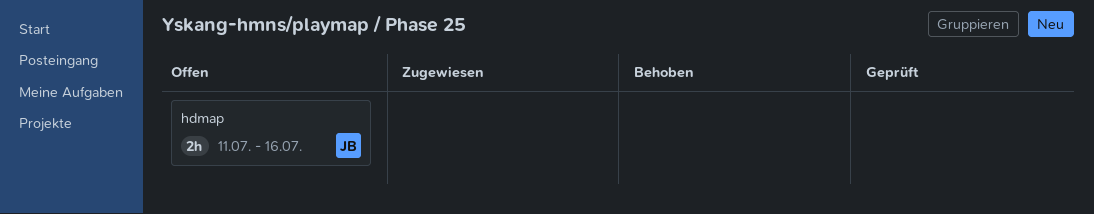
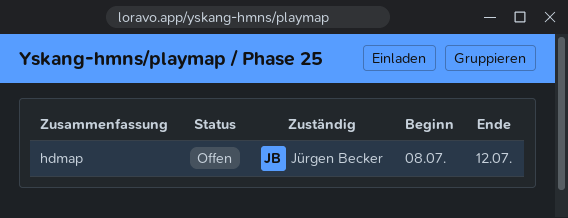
hdmap, start: Jul 11 -> Jul 8
hdmap, due: Jul 16 -> Jul 12

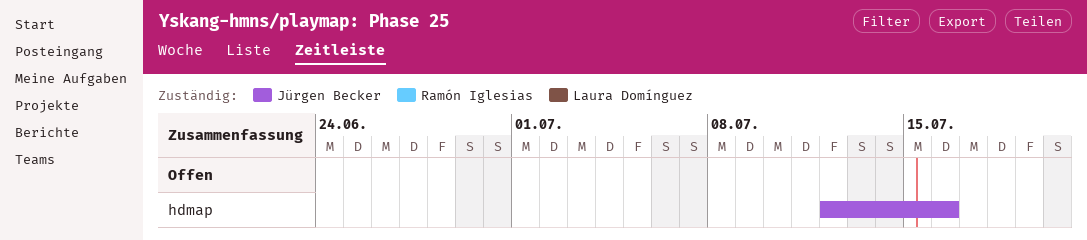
hdmap, start: Jul 8 -> Jul 12
hdmap, due: Jul 12 -> Jul 16

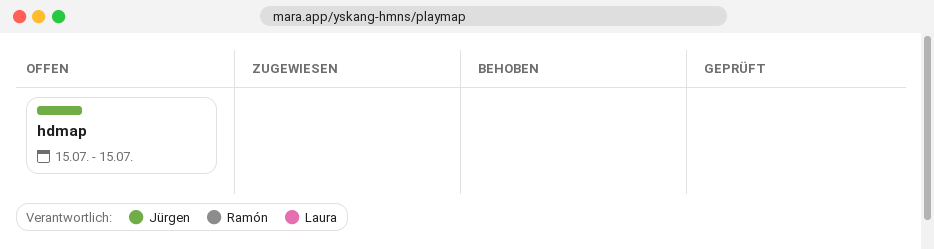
hdmap, start: Jul 12 -> Jul 15
hdmap, due: Jul 16 -> Jul 15

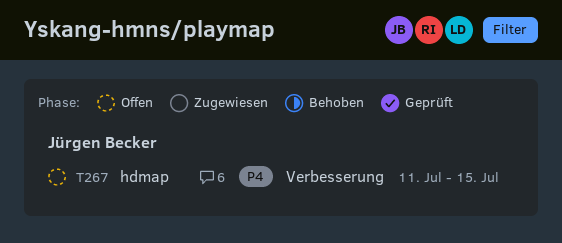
hdmap, start: Jul 15 -> Jul 11

